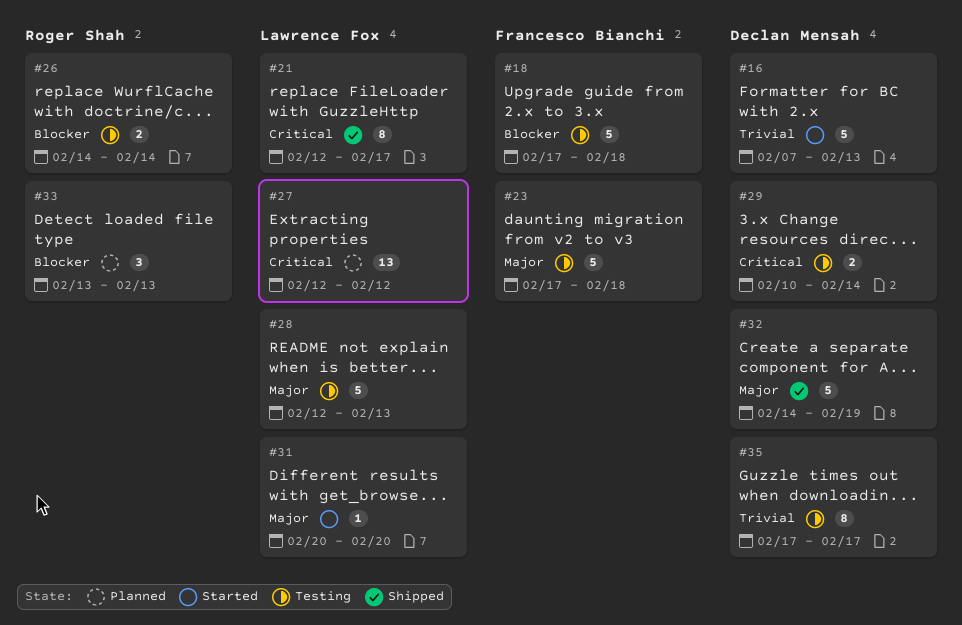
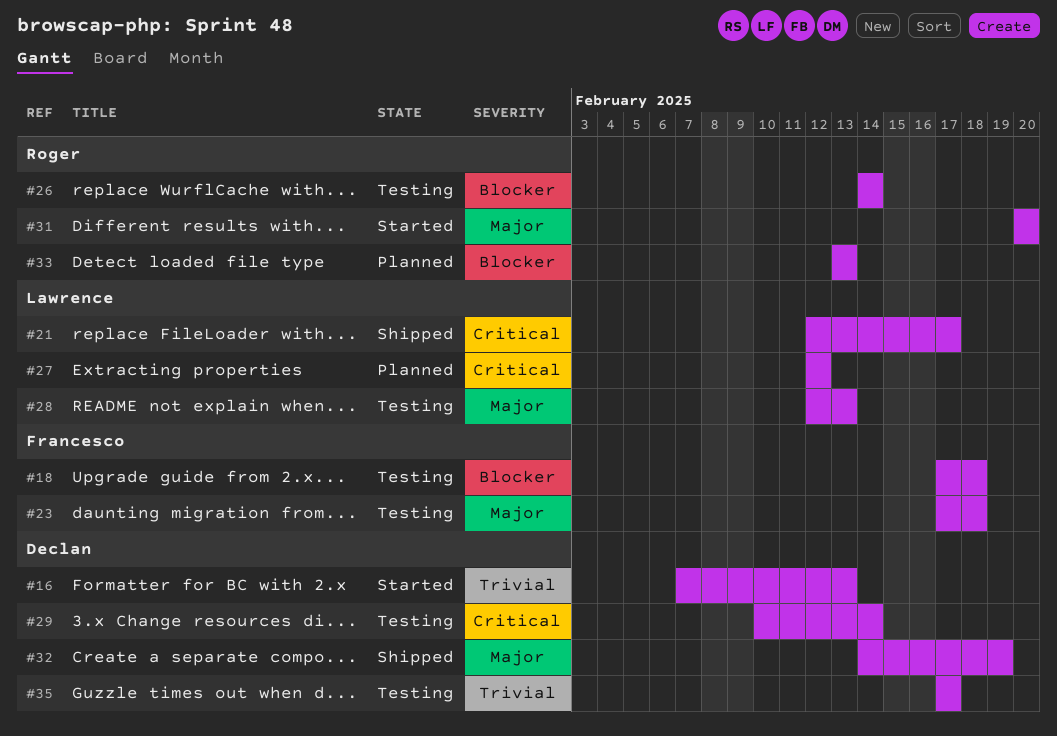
#31, owner: Lawrence Fox -> Roger Shah

